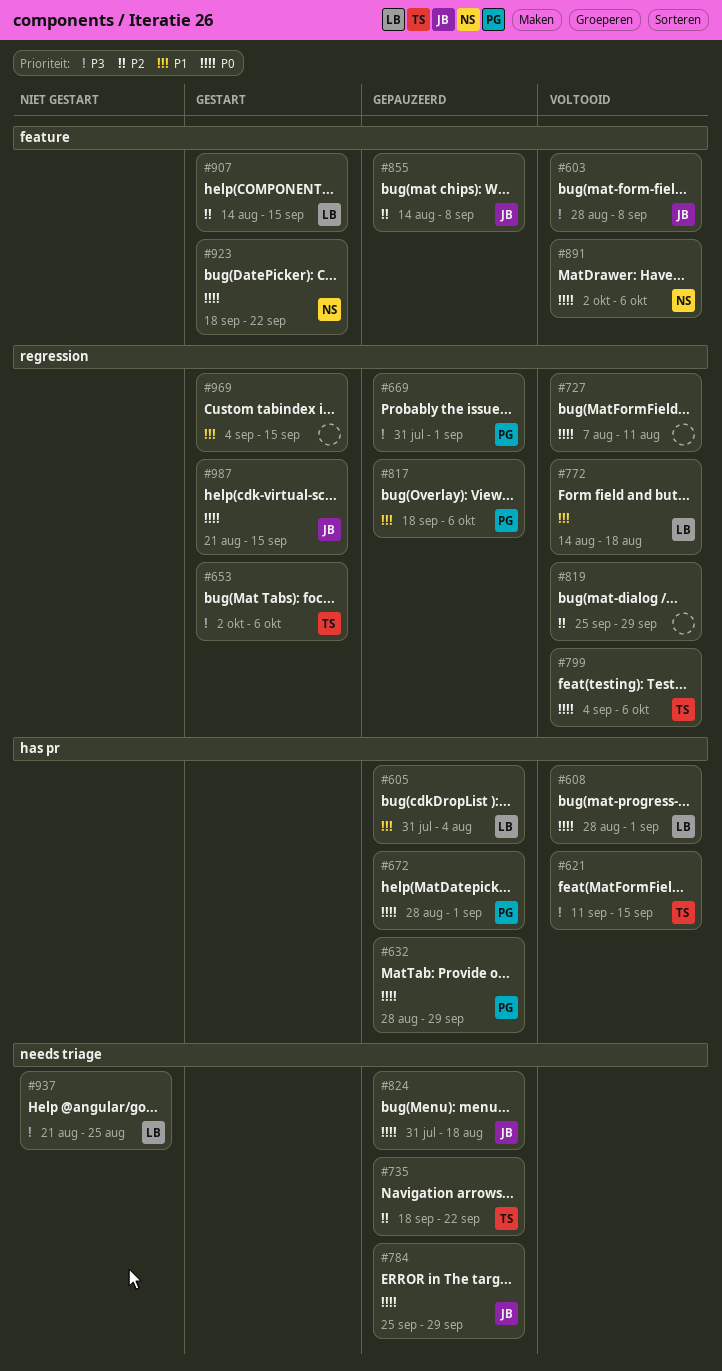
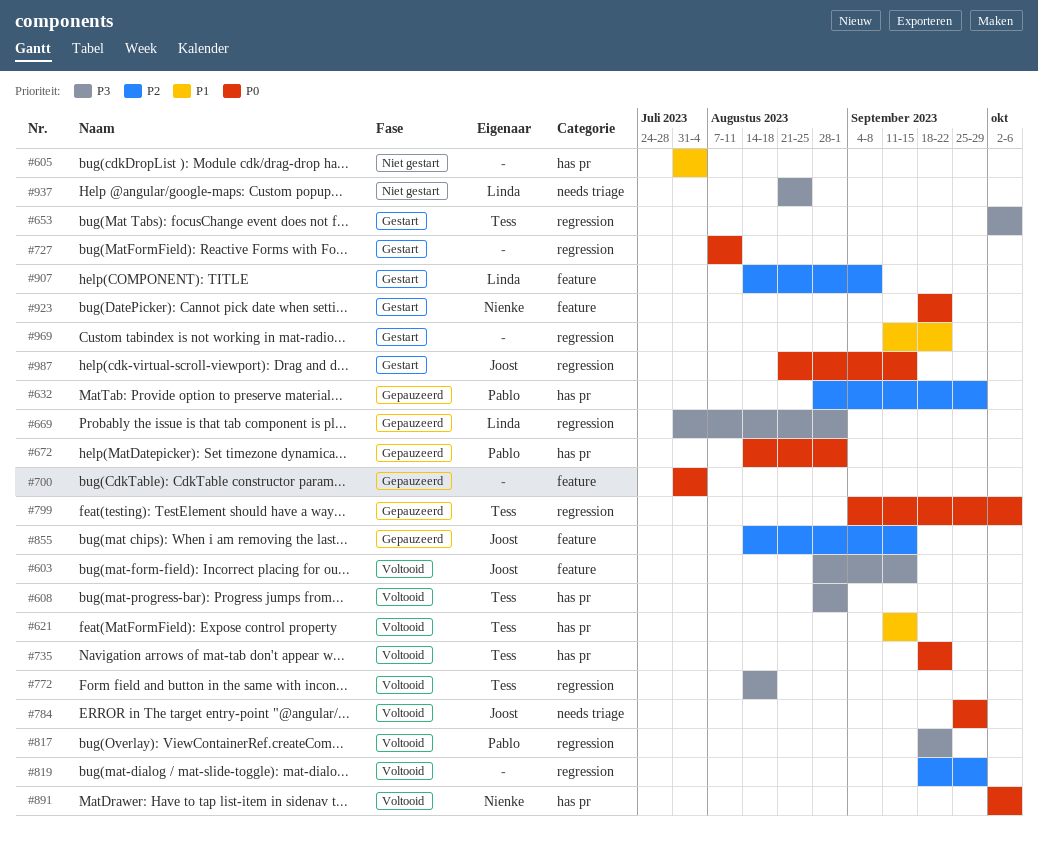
#603, due: Sep 8 -> Sep 15
#605, status: Gepauzeerd -> Niet gestart
#605, owner: Linda -> none
#608, owner: Linda -> Tess
#608, priority: P0 -> P3
#621, priority: P3 -> P1
#632, priority: P0 -> P2
#669, owner: Pablo -> Linda
#672, start: Aug 28 -> Aug 14
#700: none -> present
#727, status: Voltooid -> Gestart
#735, status: Gepauzeerd -> Voltooid
#735, priority: P2 -> P0
#735, label: needs triage -> has pr
#772, owner: Linda -> Tess
#772, priority: P1 -> P3
#784, status: Gepauzeerd -> Voltooid
#799, status: Voltooid -> Gepauzeerd
#817, status: Gepauzeerd -> Voltooid
#817, priority: P1 -> P3
#817, due: Oct 6 -> Sep 22
#819, start: Sep 25 -> Sep 18
#824: present -> none
#855, due: Sep 8 -> Sep 15
#891, label: feature -> has pr
#907, due: Sep 15 -> Sep 8
#969, start: Sep 4 -> Sep 11
#969, due: Sep 15 -> Sep 22

